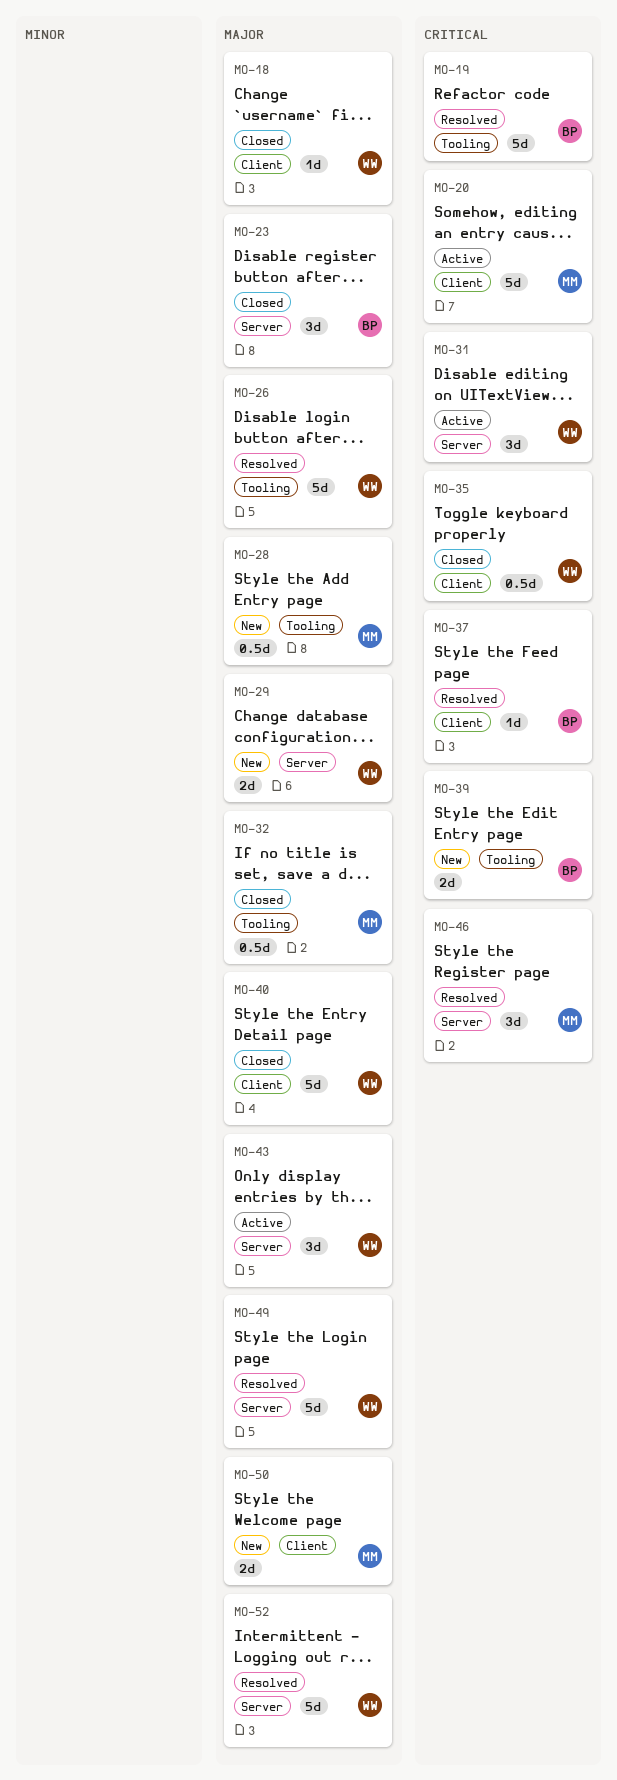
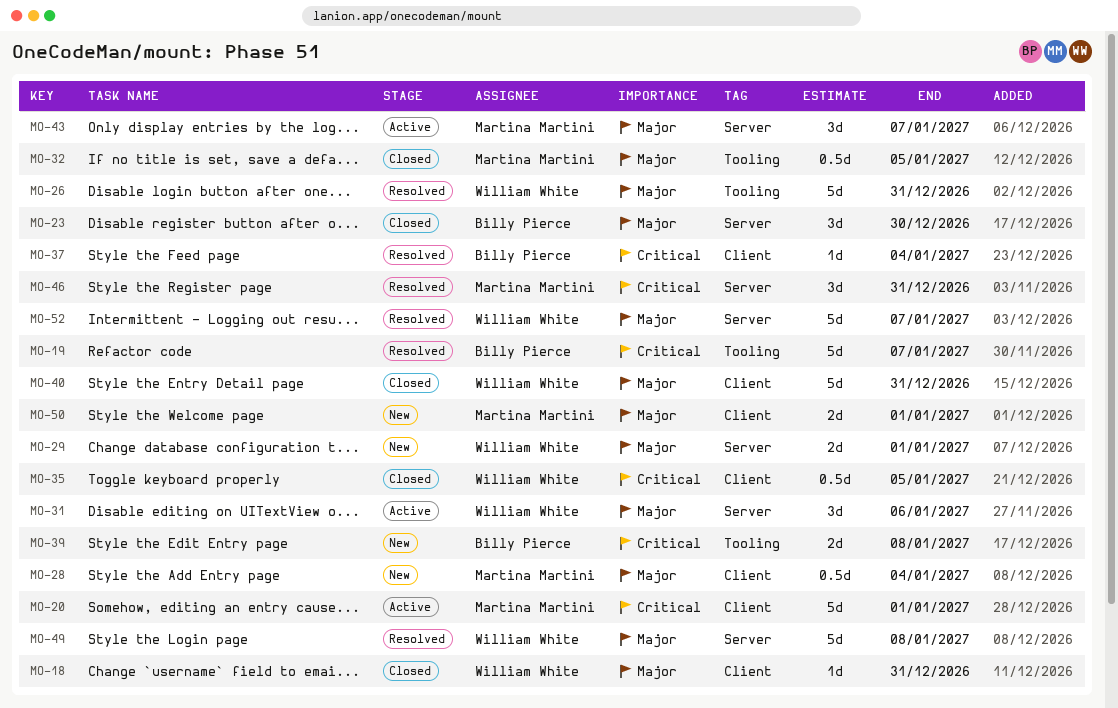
MO-28, label: Tooling -> Client
MO-31, priority: Critical -> Major
MO-43, owner: William White -> Martina Martini

